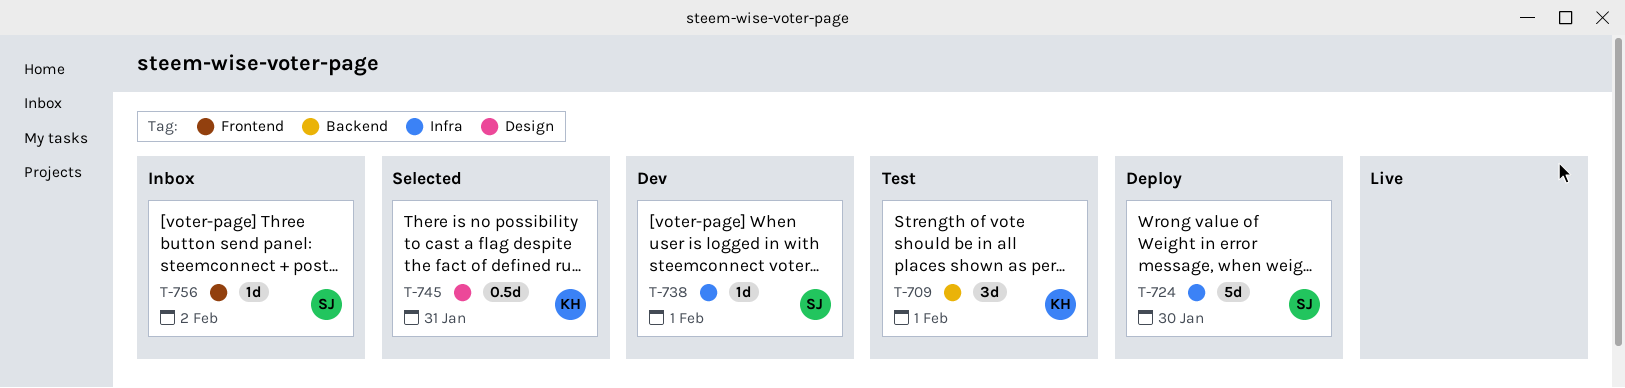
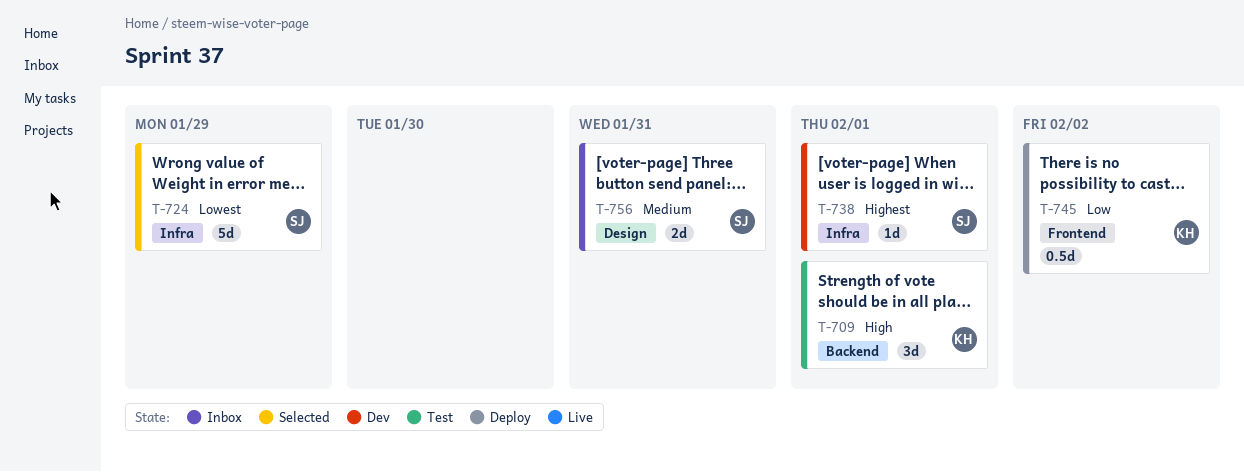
T-724, status: Deploy -> Selected
T-724, due: Jan 30 -> Jan 29
T-745, status: Selected -> Deploy
T-745, label: Design -> Frontend
T-745, due: Jan 31 -> Feb 2
T-756, label: Frontend -> Design
T-756, estimate: 1d -> 2d
T-756, due: Feb 2 -> Jan 31

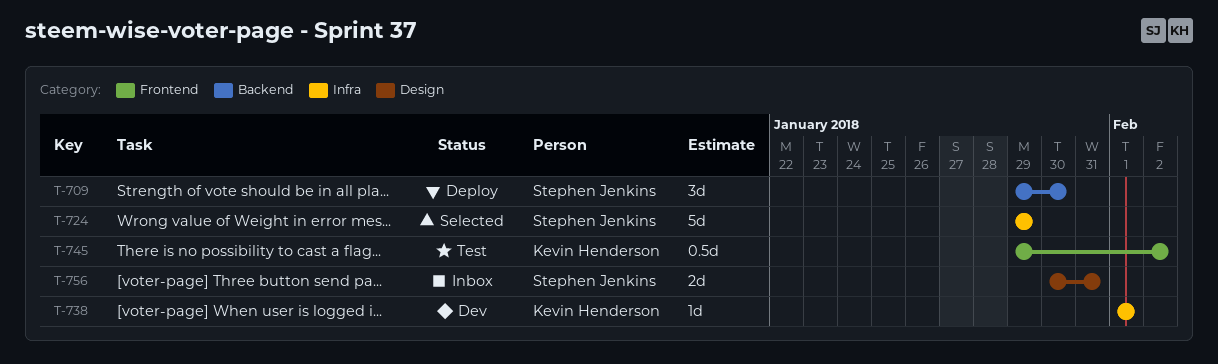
T-709, status: Test -> Deploy
T-709, owner: Kevin Henderson -> Stephen Jenkins
T-709, due: Feb 1 -> Jan 30
T-738, owner: Stephen Jenkins -> Kevin Henderson
T-745, status: Deploy -> Test

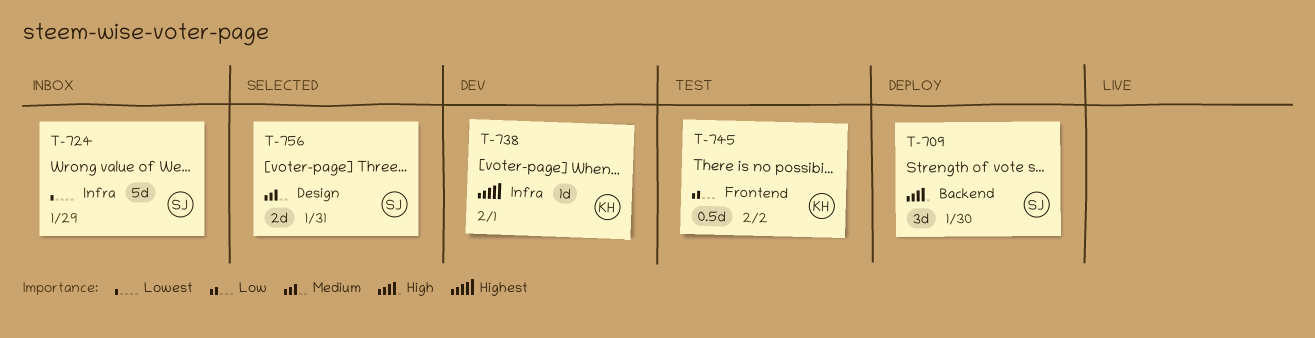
T-724, status: Selected -> Inbox
T-756, status: Inbox -> Selected

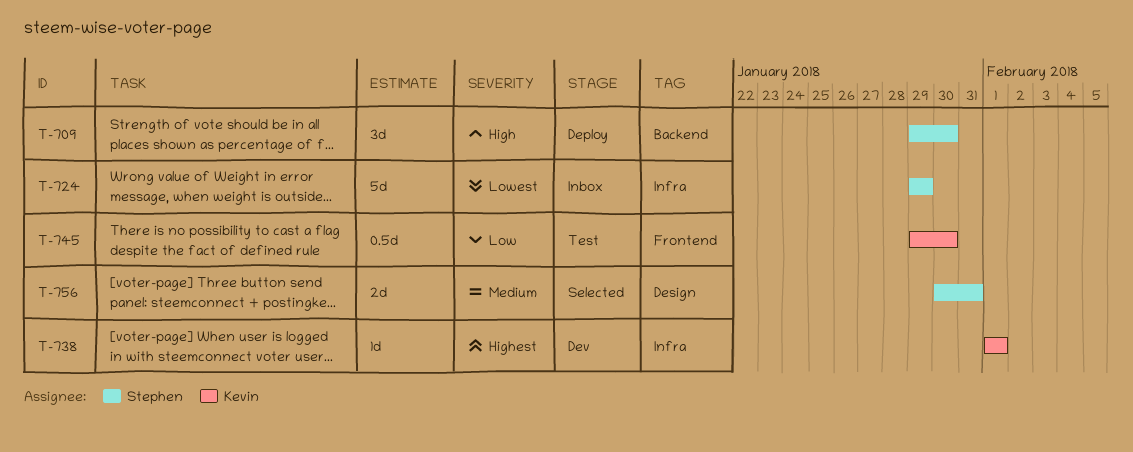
T-745, due: Feb 2 -> Jan 30

